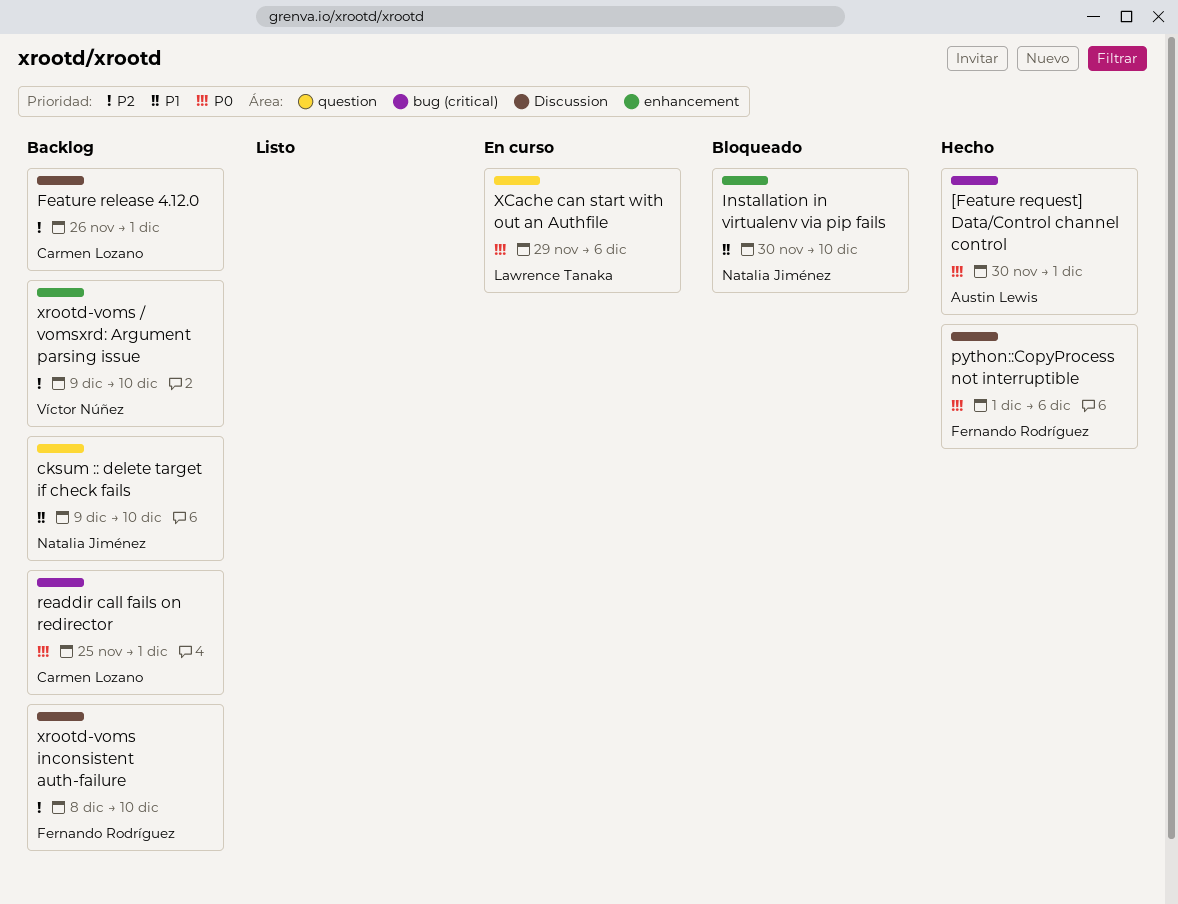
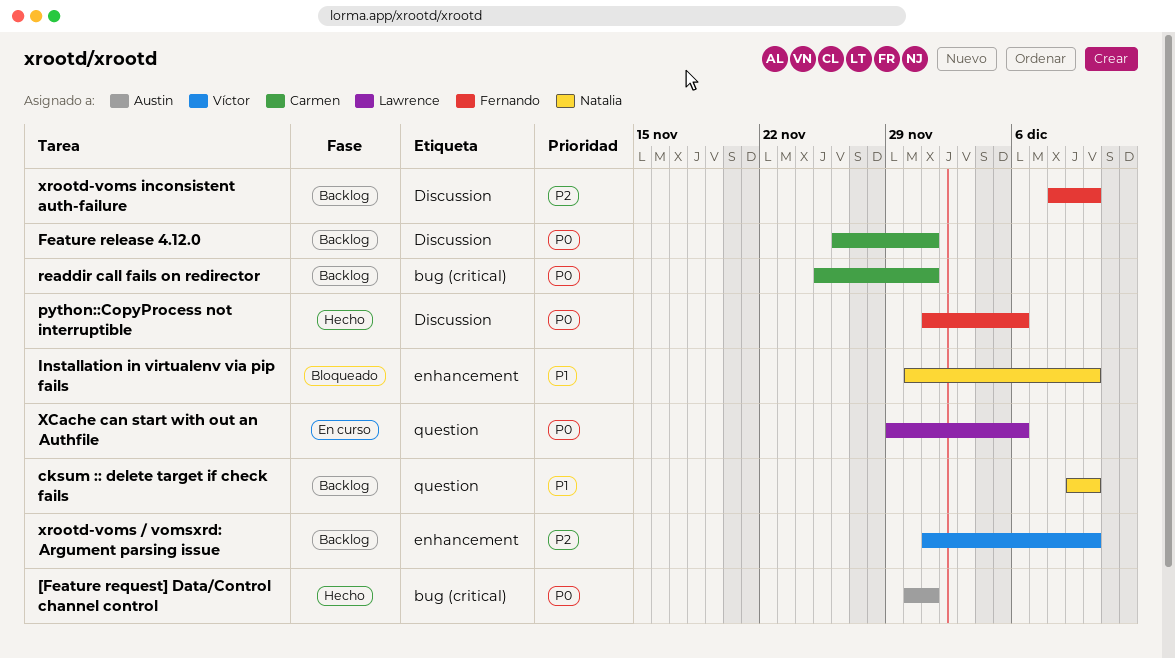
Feature release 4.12.0, priority: P2 -> P0
xrootd-voms / vomsxrd: Argument parsing issue, start: Dec 9 -> Dec 1

